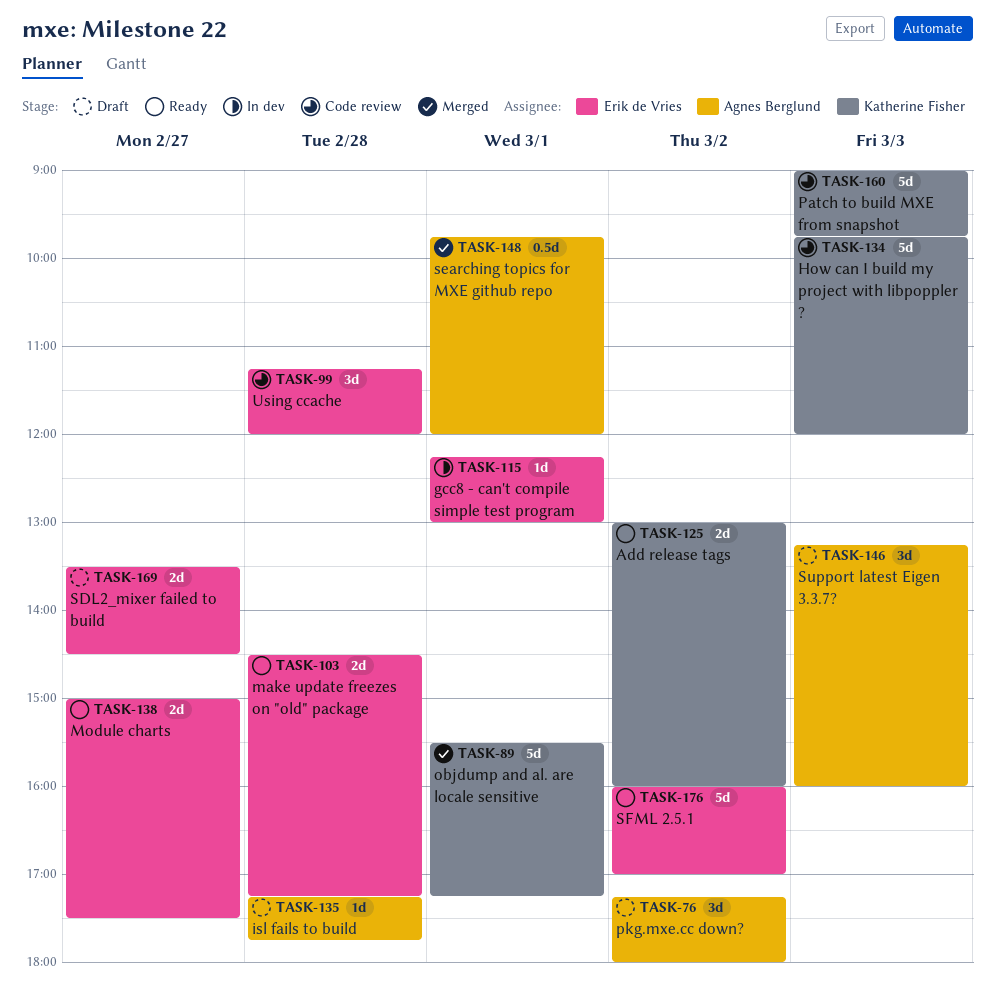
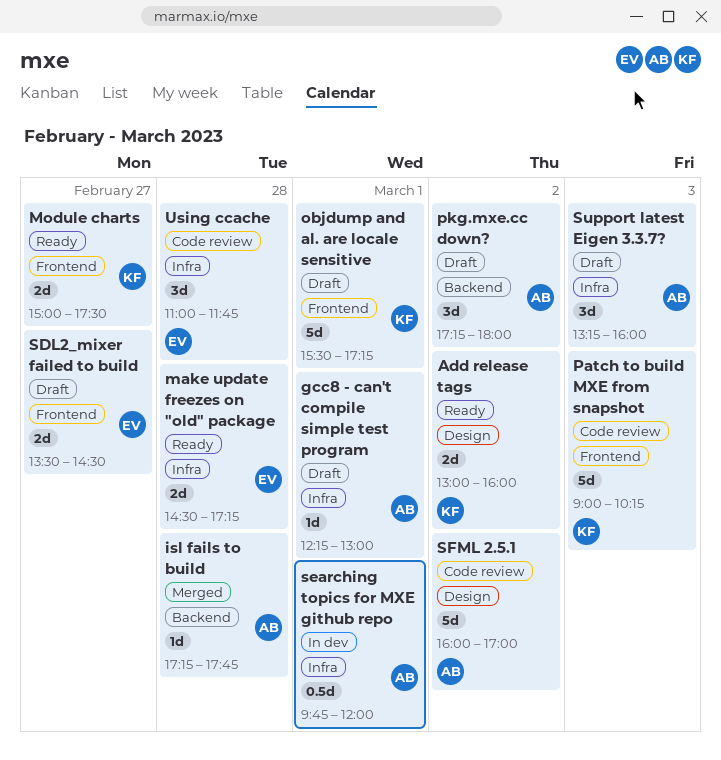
gcc8 - can't compile simple test program, status: In dev -> Draft
gcc8 - can't compile simple test program, owner: Erik de Vries -> Agnes Berglund
How can I build my project with libpoppler ?: present -> none
isl fails to build, status: Draft -> Merged
Module charts, owner: Erik de Vries -> Katherine Fisher
objdump and al. are locale sensitive, status: Merged -> Draft
Patch to build MXE from snapshot, ends: 09:45 -> 10:15
searching topics for MXE github repo, status: Merged -> In dev
SFML 2.5.1, status: Ready -> Code review
SFML 2.5.1, owner: Erik de Vries -> Agnes Berglund
Using ccache, begins: 11:15 -> 11:00
Using ccache, ends: 12:00 -> 11:45

